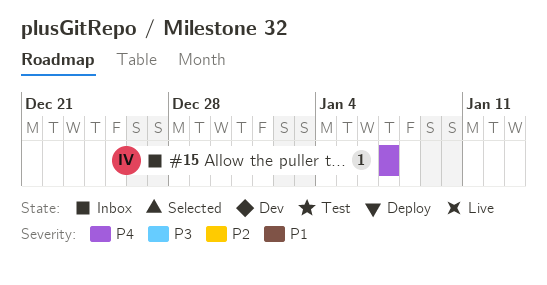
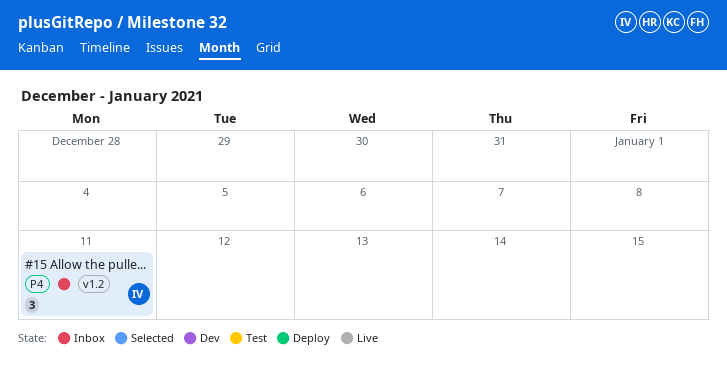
#15, estimate: 1 -> 3
#15, due: Jan 7 -> Jan 11

